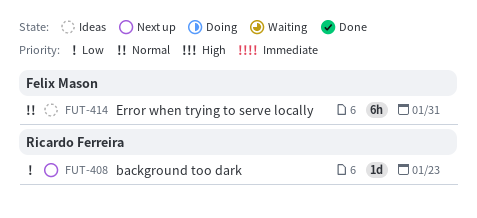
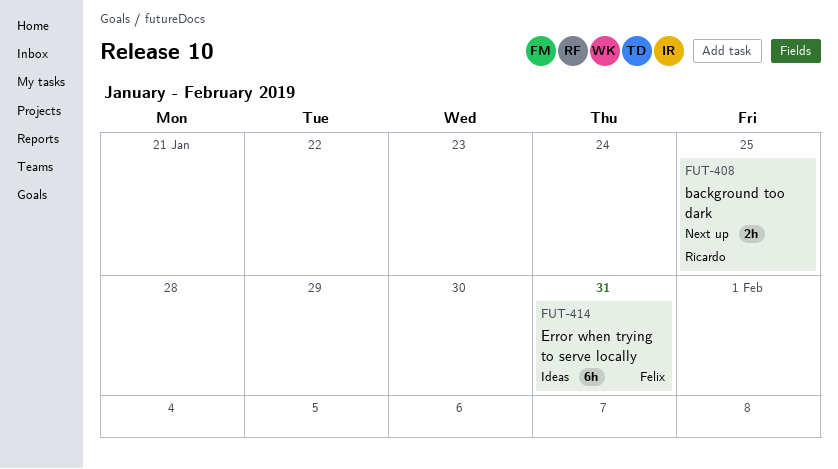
FUT-408, estimate: 1d -> 2h
FUT-408, due: Jan 23 -> Jan 25

